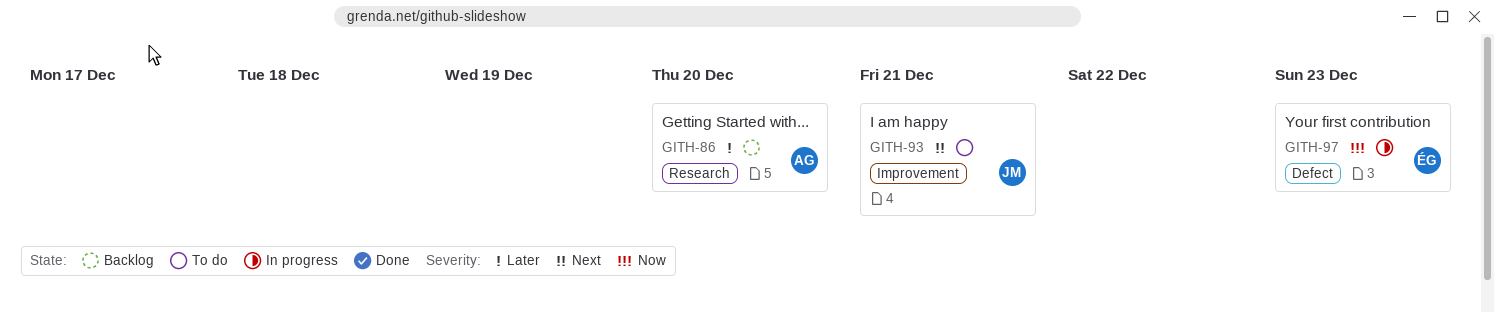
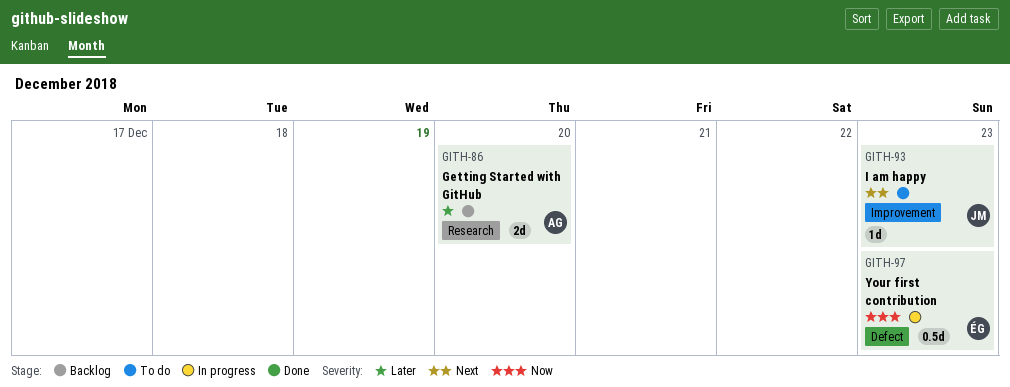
GITH-93, due: Dec 21 -> Dec 23

